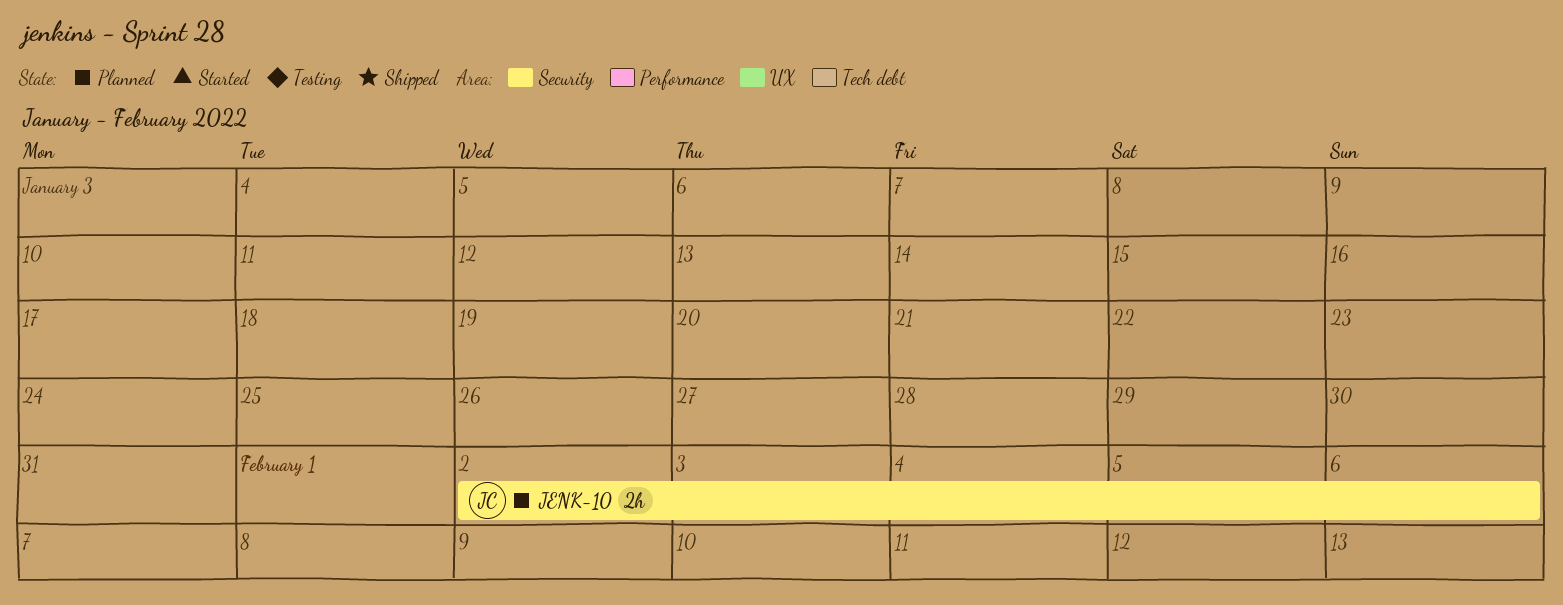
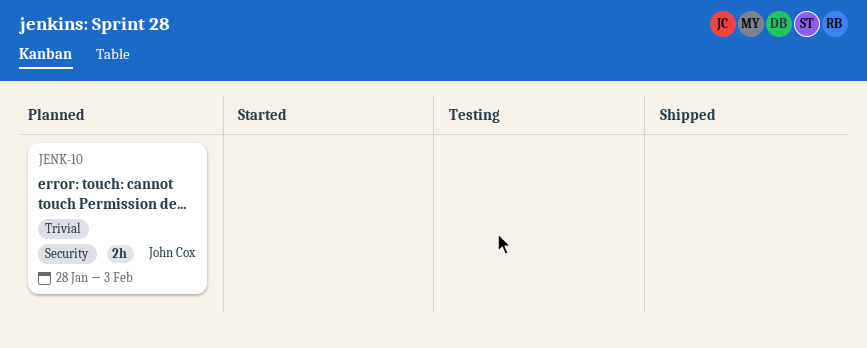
JENK-10, start: Feb 2 -> Jan 28
JENK-10, due: Feb 6 -> Feb 3

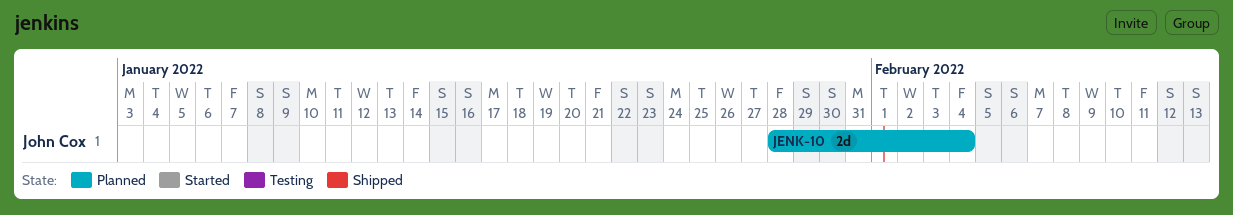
JENK-10, estimate: 2h -> 2d
JENK-10, due: Feb 3 -> Feb 4

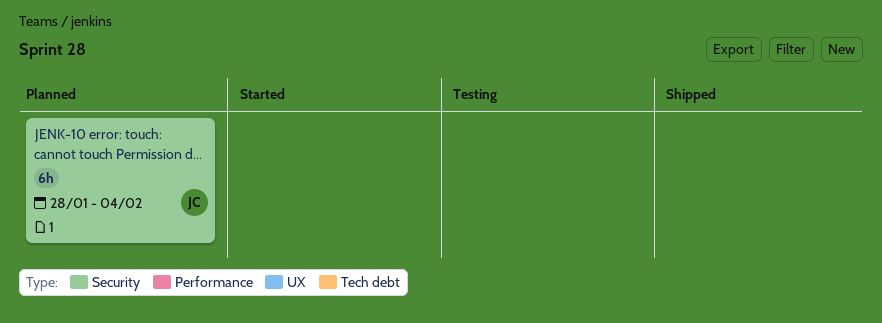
JENK-10, estimate: 2d -> 6h

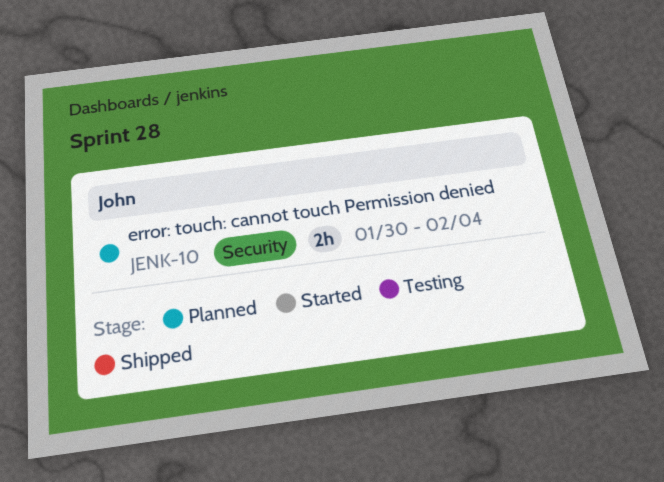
JENK-10, estimate: 6h -> 2h
JENK-10, start: Jan 28 -> Jan 30

